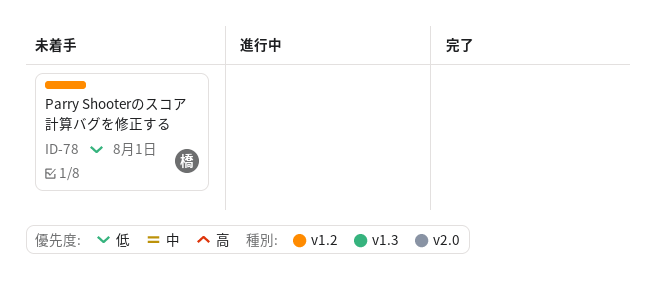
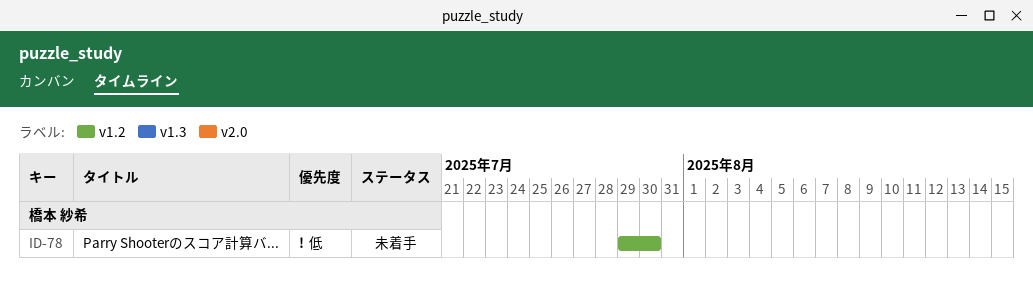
ID-78, due: Aug 1 -> Jul 30

